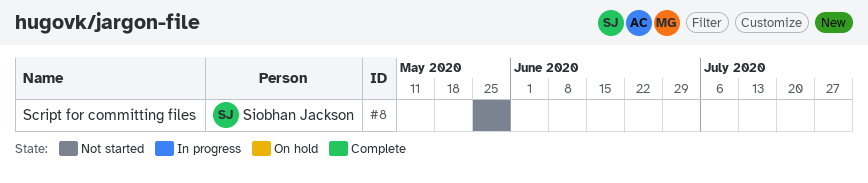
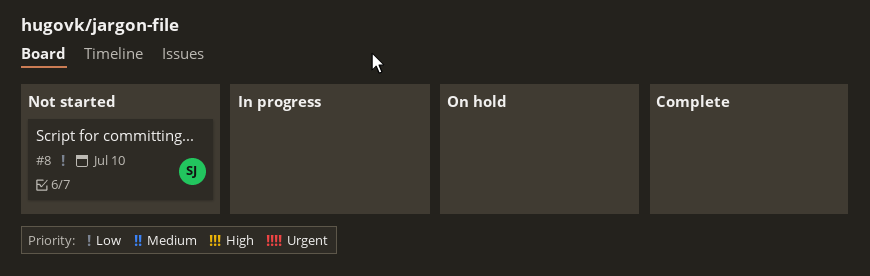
#8, due: May 29 -> Jul 10

